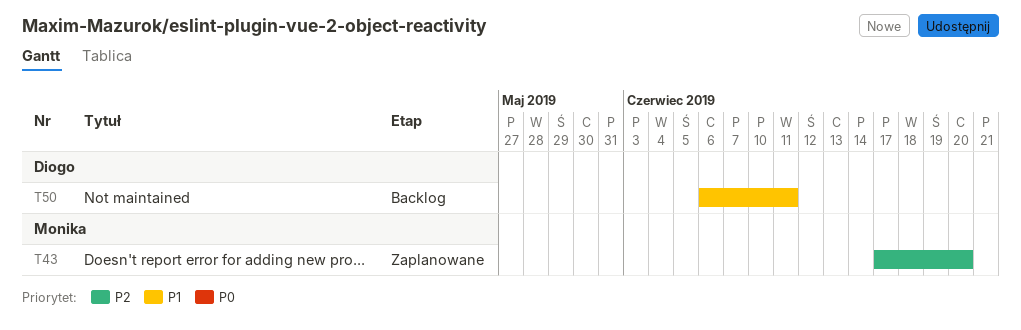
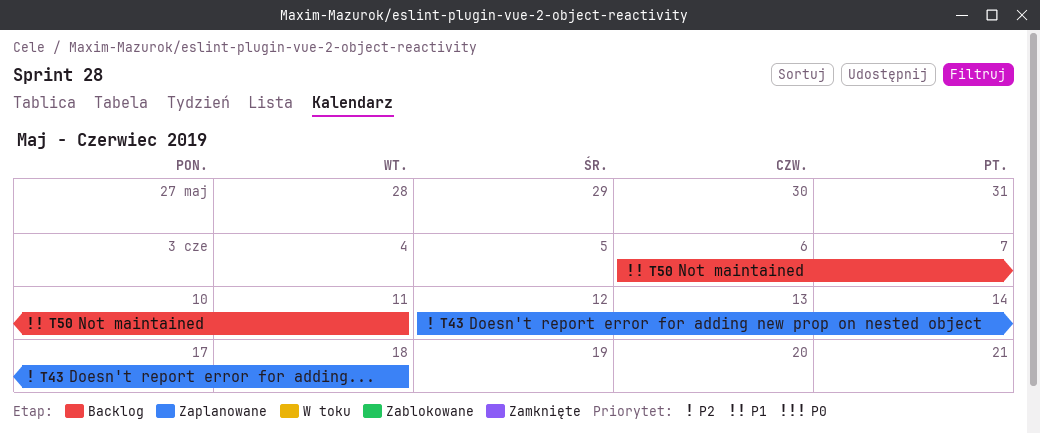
T43, start: Jun 17 -> Jun 12
T43, due: Jun 20 -> Jun 18

